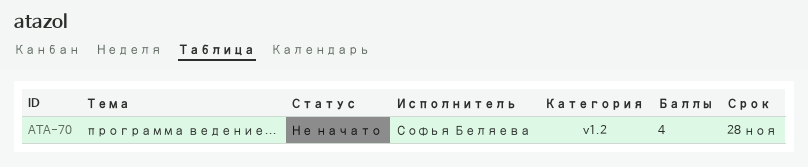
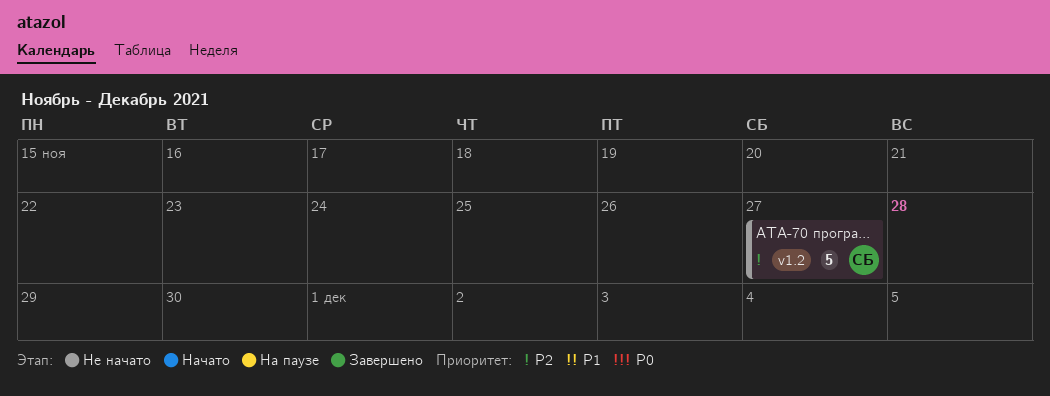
ATA-70, estimate: 4 -> 5
ATA-70, due: Nov 28 -> Nov 27

